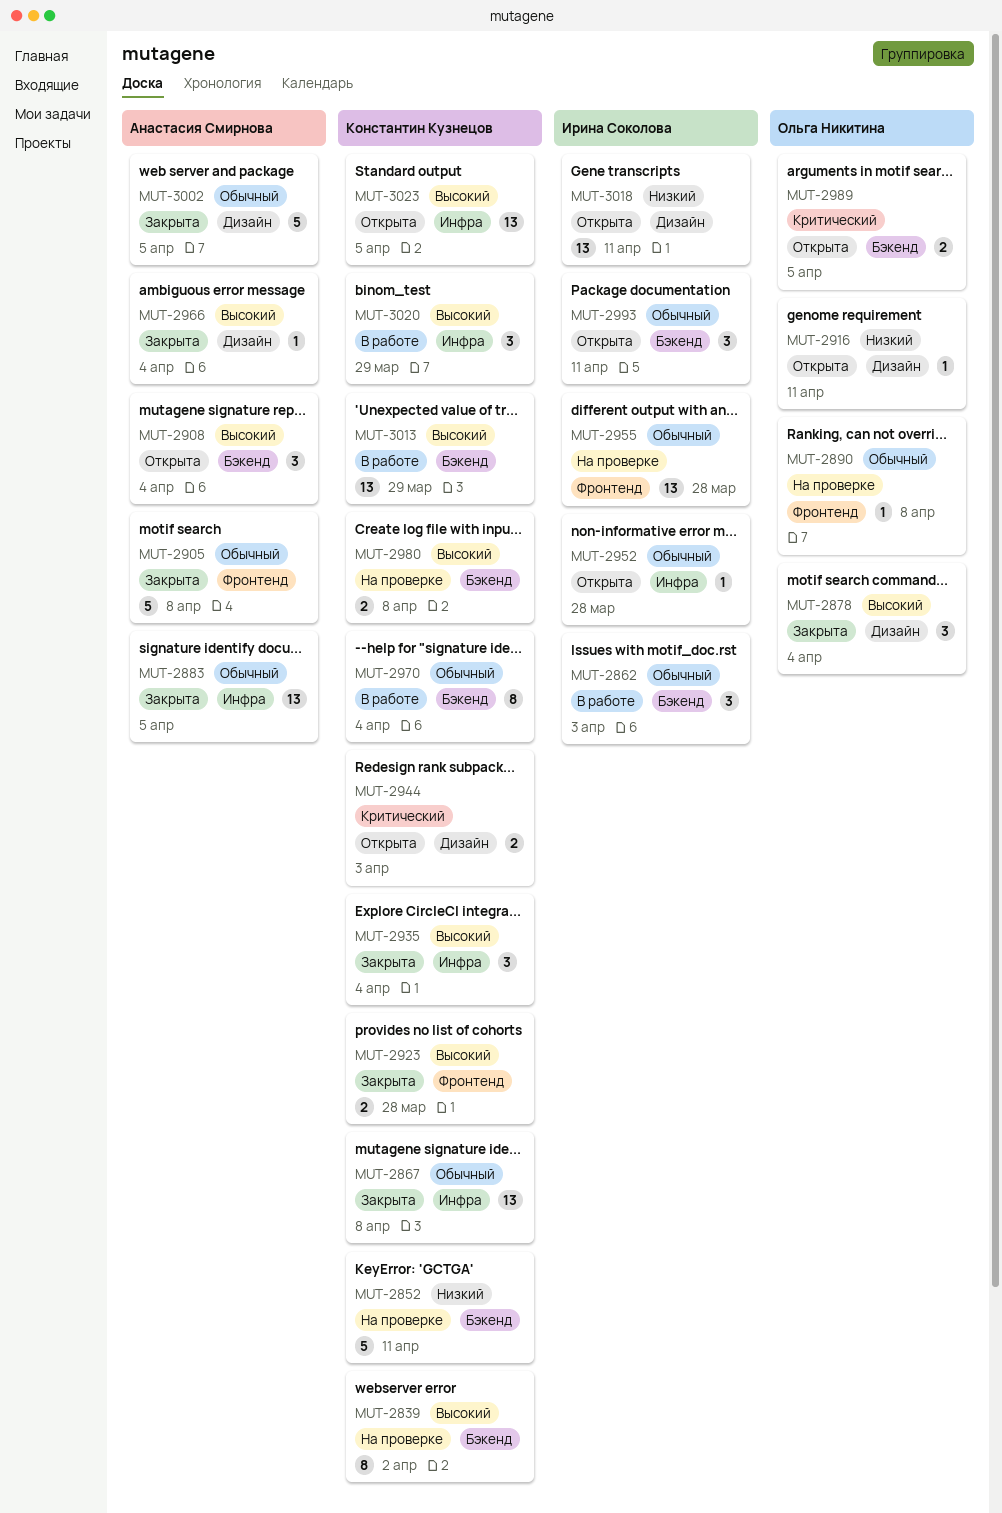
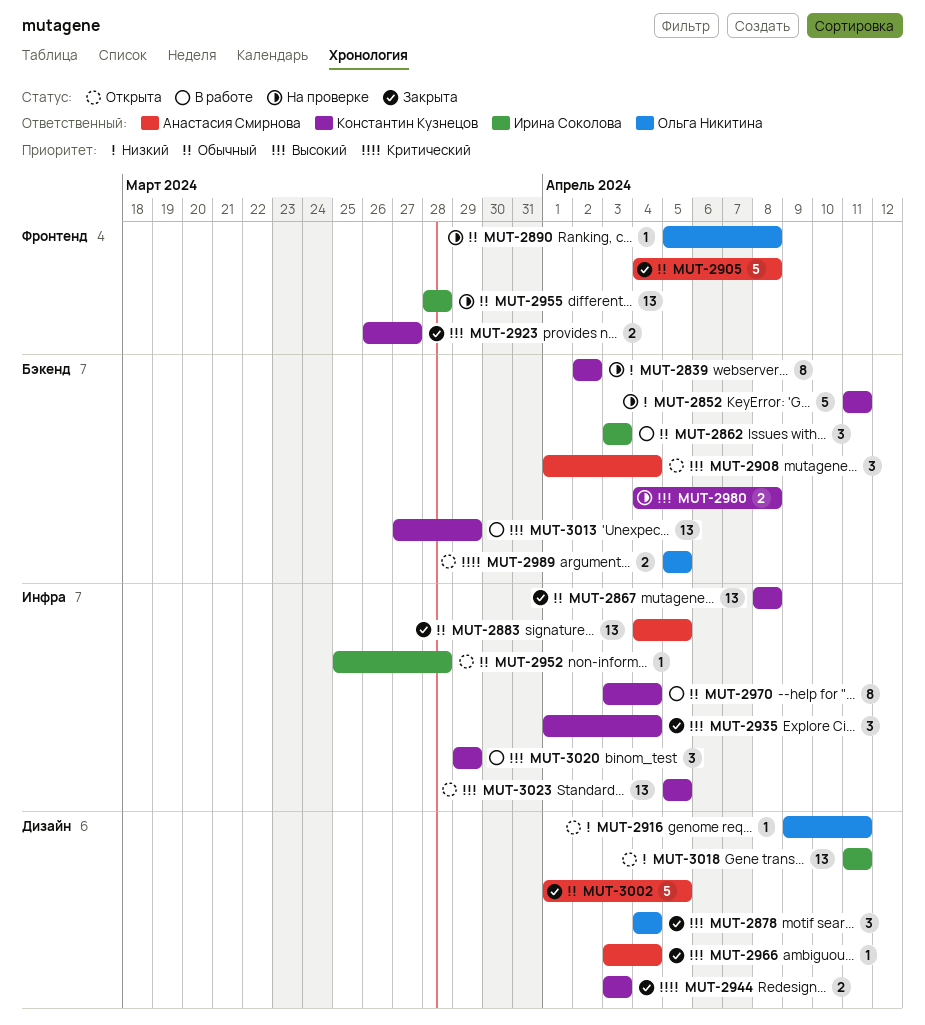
MUT-2839, priority: Высокий -> Низкий
MUT-2923, due: Mar 28 -> Mar 27
MUT-2944, status: Открыта -> Закрыта
MUT-2970, label: Бэкенд -> Инфра
MUT-2993: present -> none

